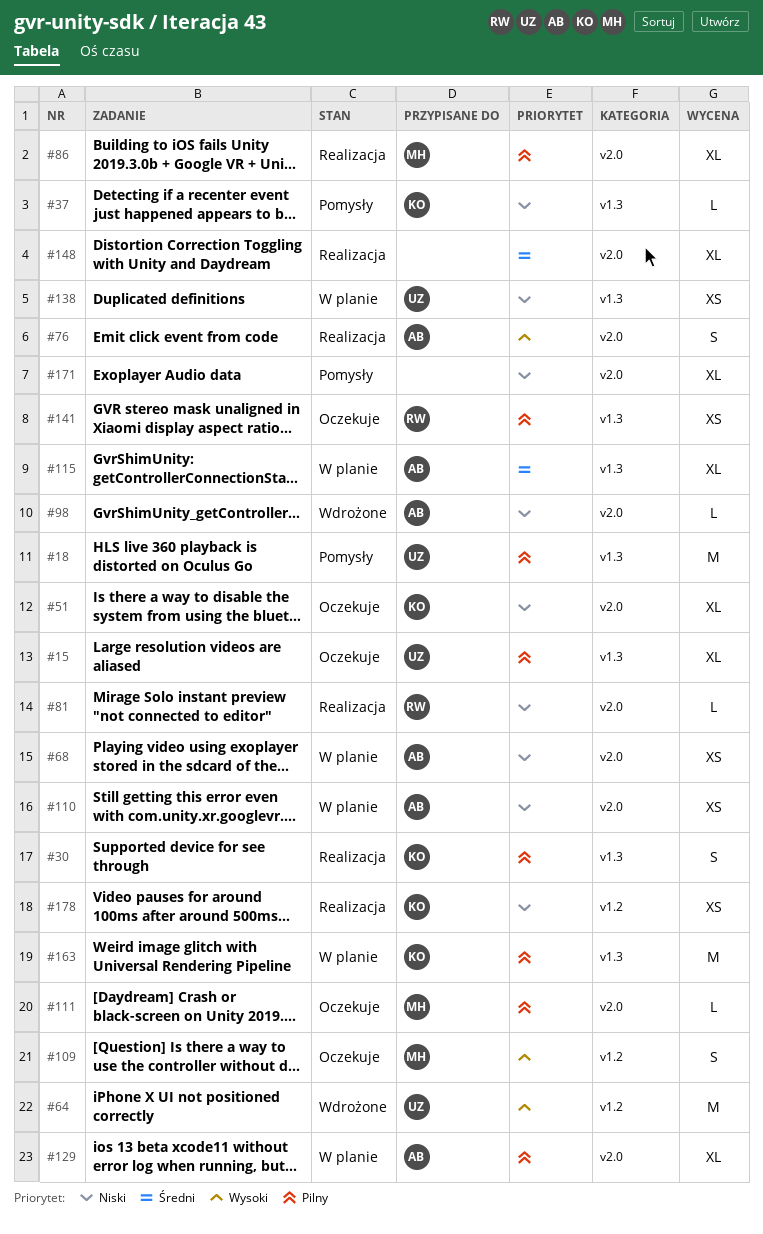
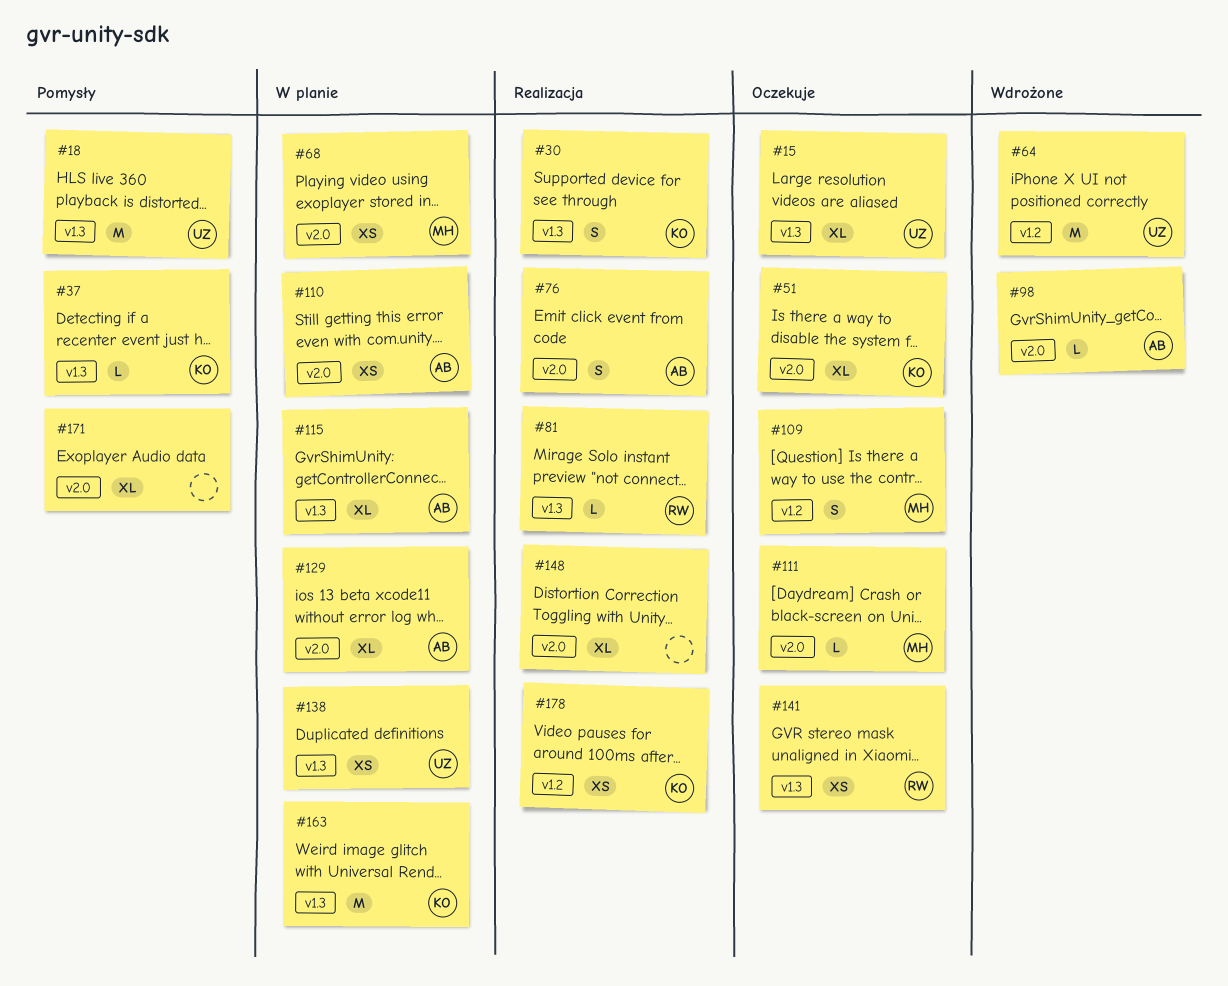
#68, owner: AB -> MH
#81, label: v2.0 -> v1.3
#86: present -> none

